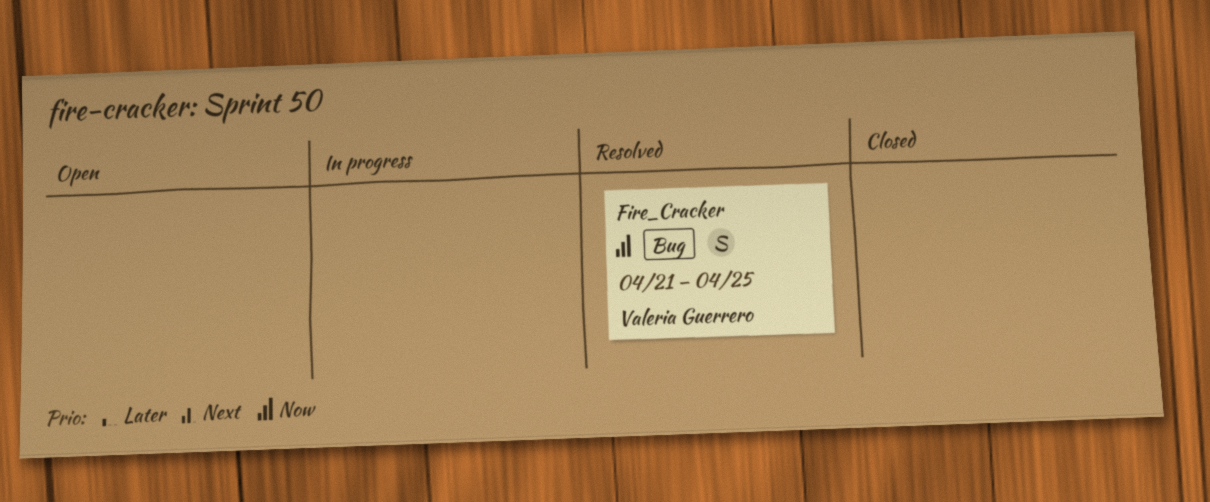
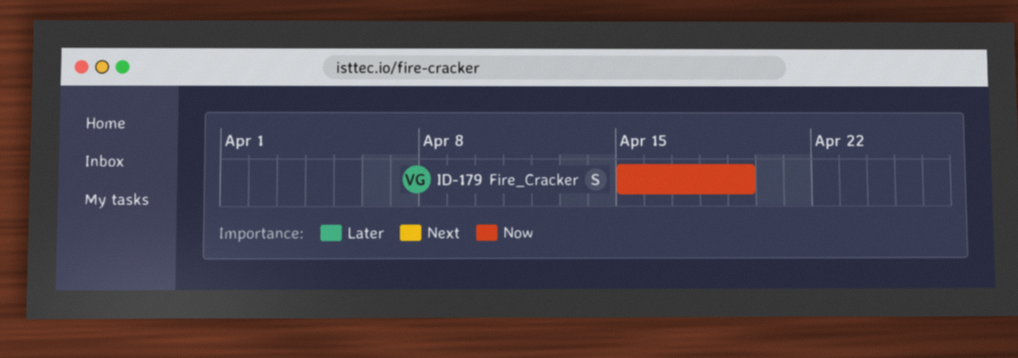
Fire_Cracker, start: Apr 21 -> Apr 15
Fire_Cracker, due: Apr 25 -> Apr 19

